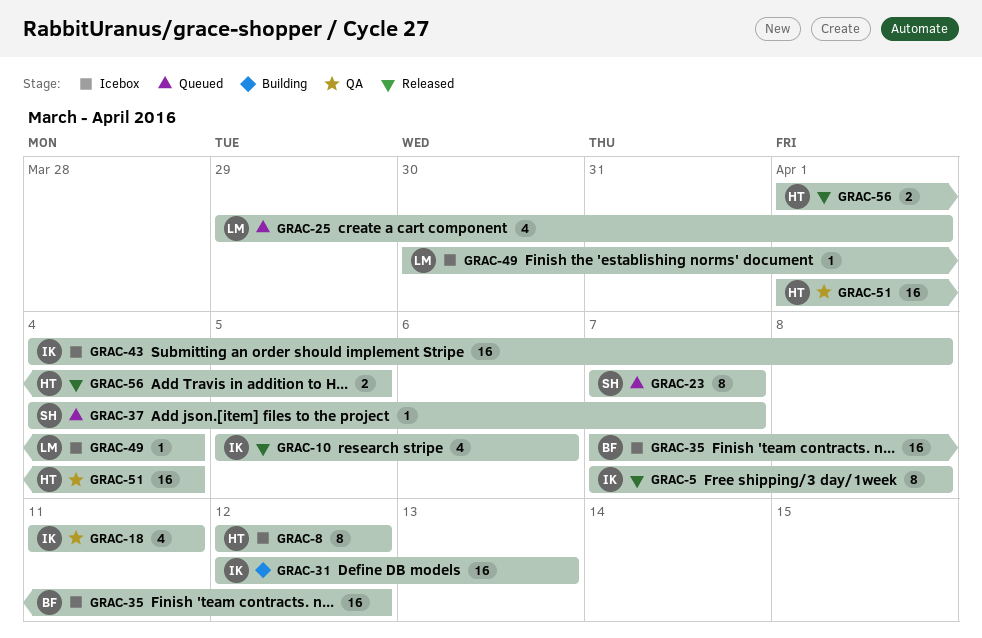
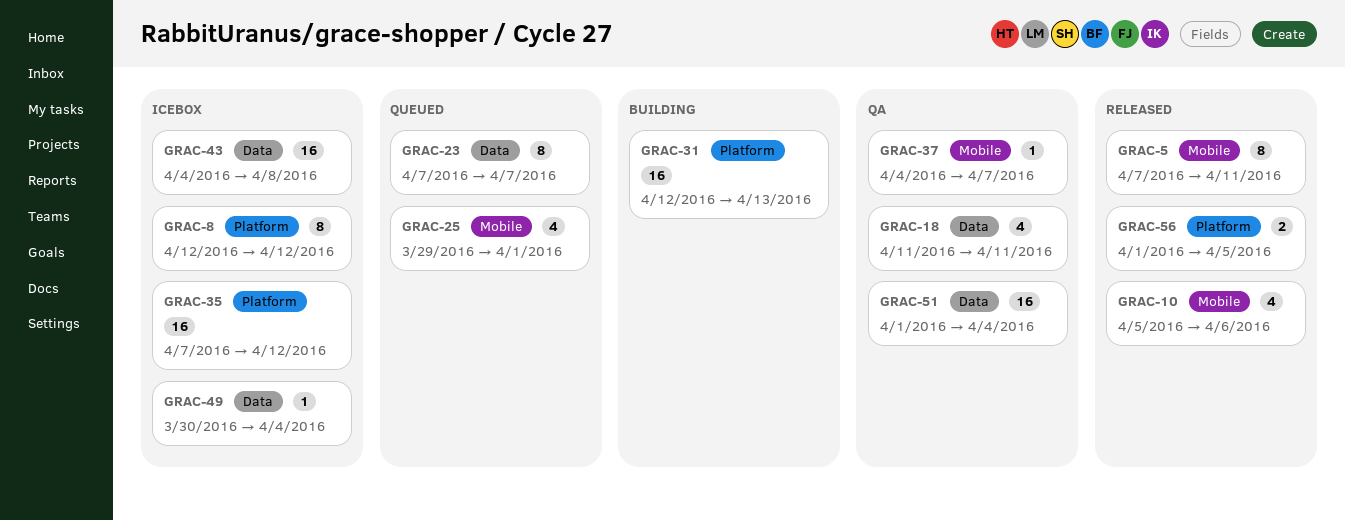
GRAC-5, due: Apr 8 -> Apr 11
GRAC-37, status: Queued -> QA

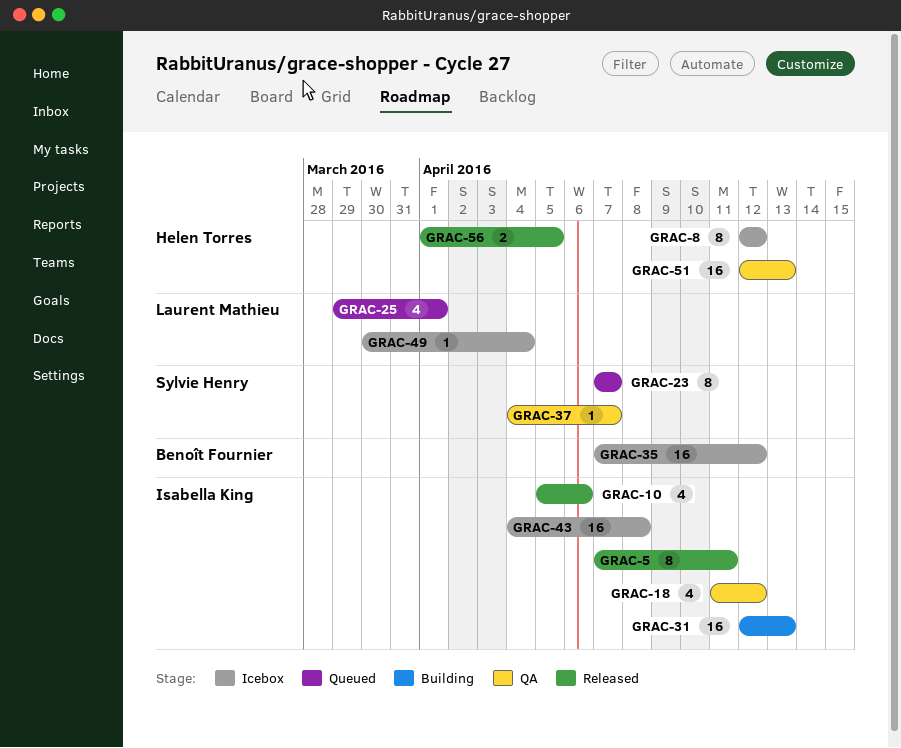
GRAC-18, due: Apr 11 -> Apr 12
GRAC-51, start: Apr 1 -> Apr 12
GRAC-51, due: Apr 4 -> Apr 13

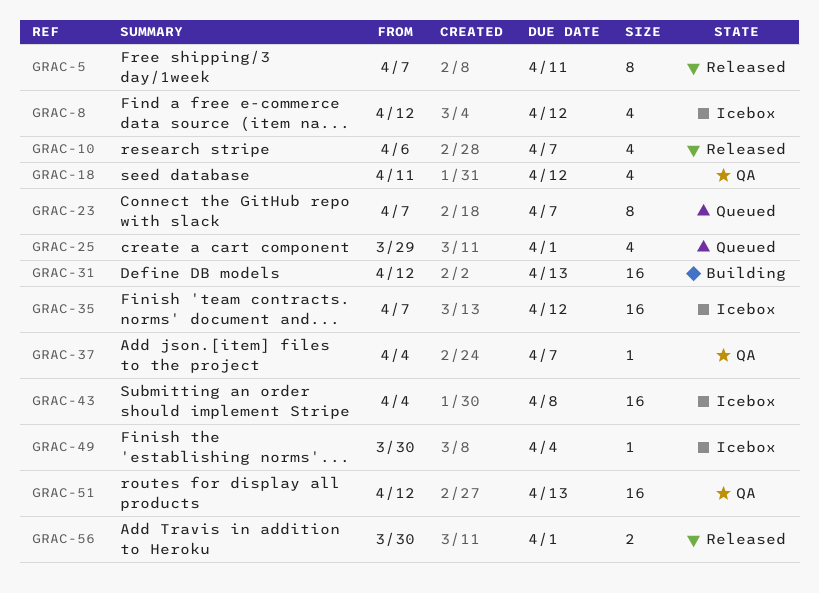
GRAC-8, estimate: 8 -> 4
GRAC-10, start: Apr 5 -> Apr 6
GRAC-10, due: Apr 6 -> Apr 7
GRAC-56, start: Apr 1 -> Mar 30
GRAC-56, due: Apr 5 -> Apr 1

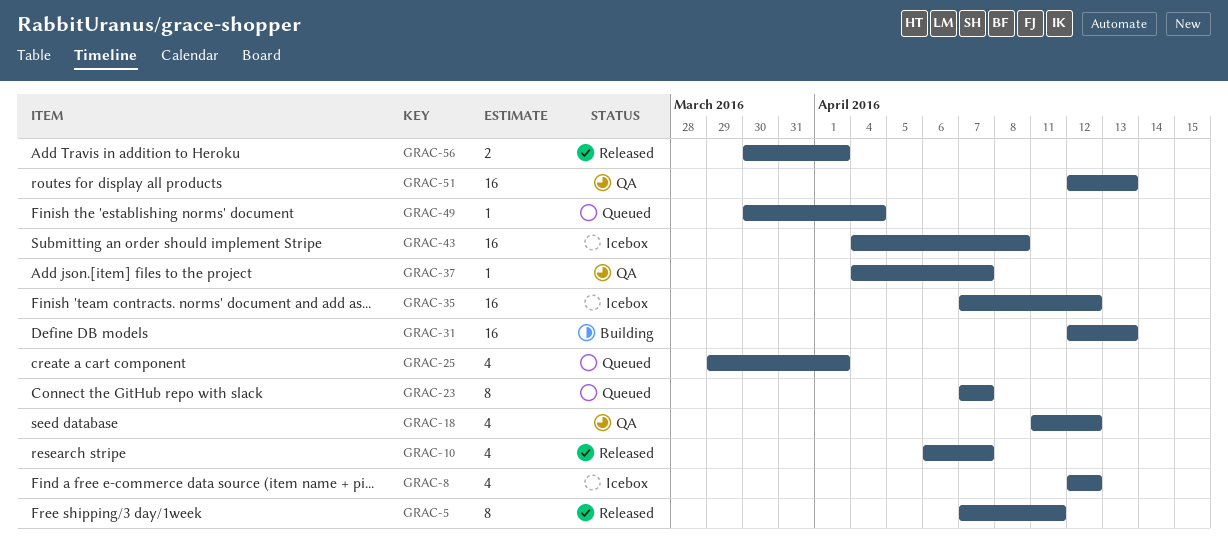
GRAC-49, status: Icebox -> Queued

